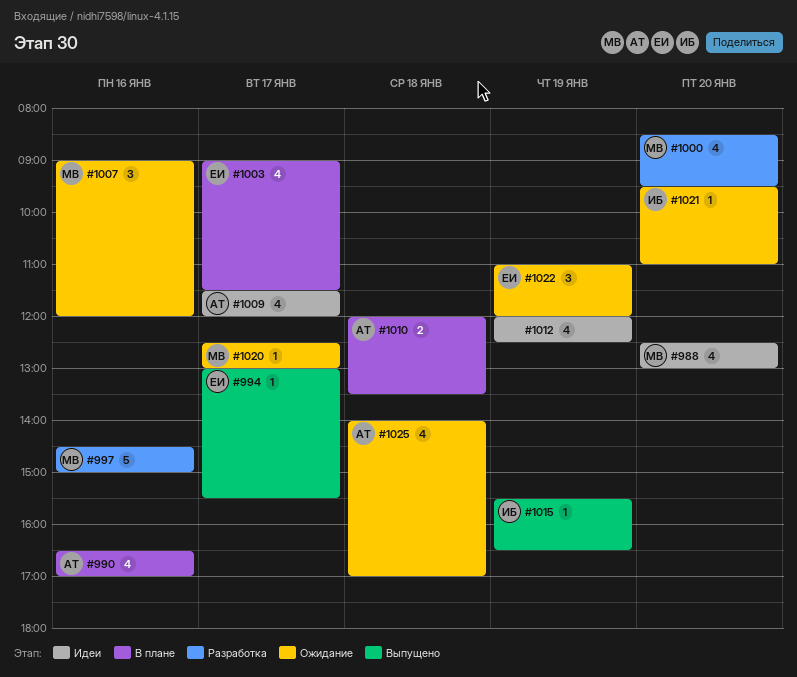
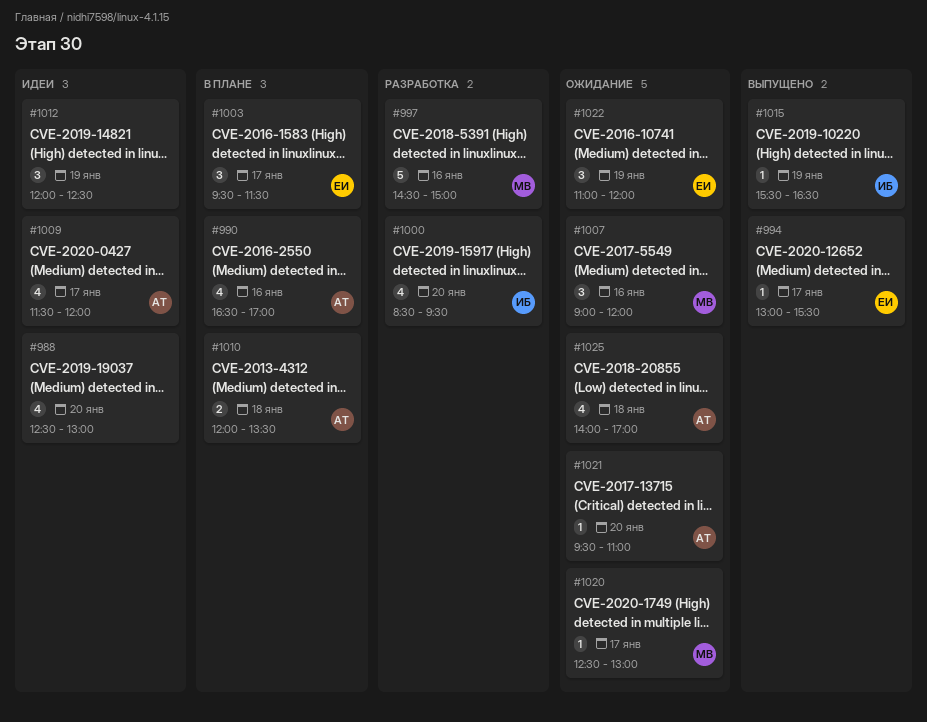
#988, owner: МВ -> none
#1000, owner: МВ -> ИБ
#1003, estimate: 4 -> 3
#1003, begins: 09:00 -> 09:30
#1012, estimate: 4 -> 3
#1021, owner: ИБ -> АТ

